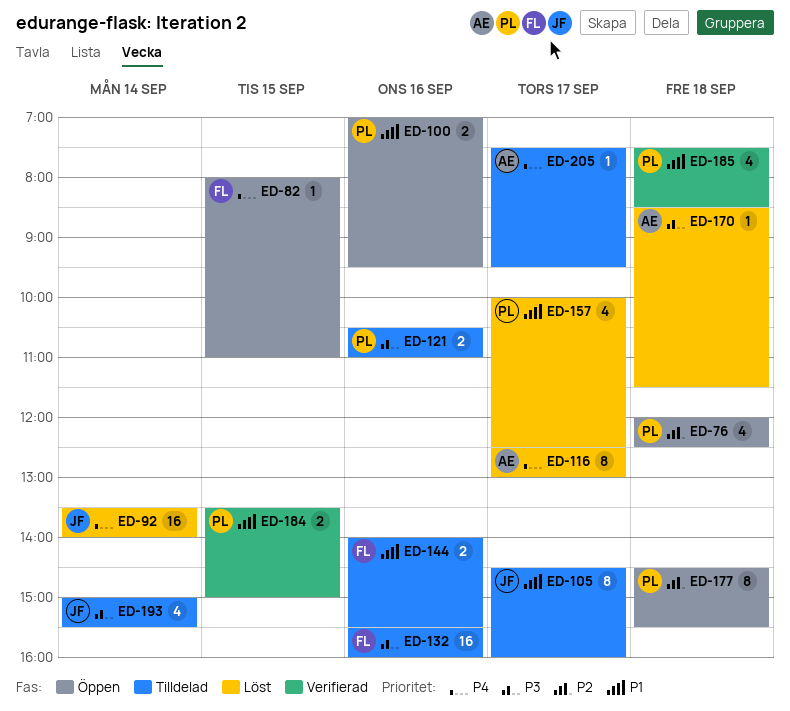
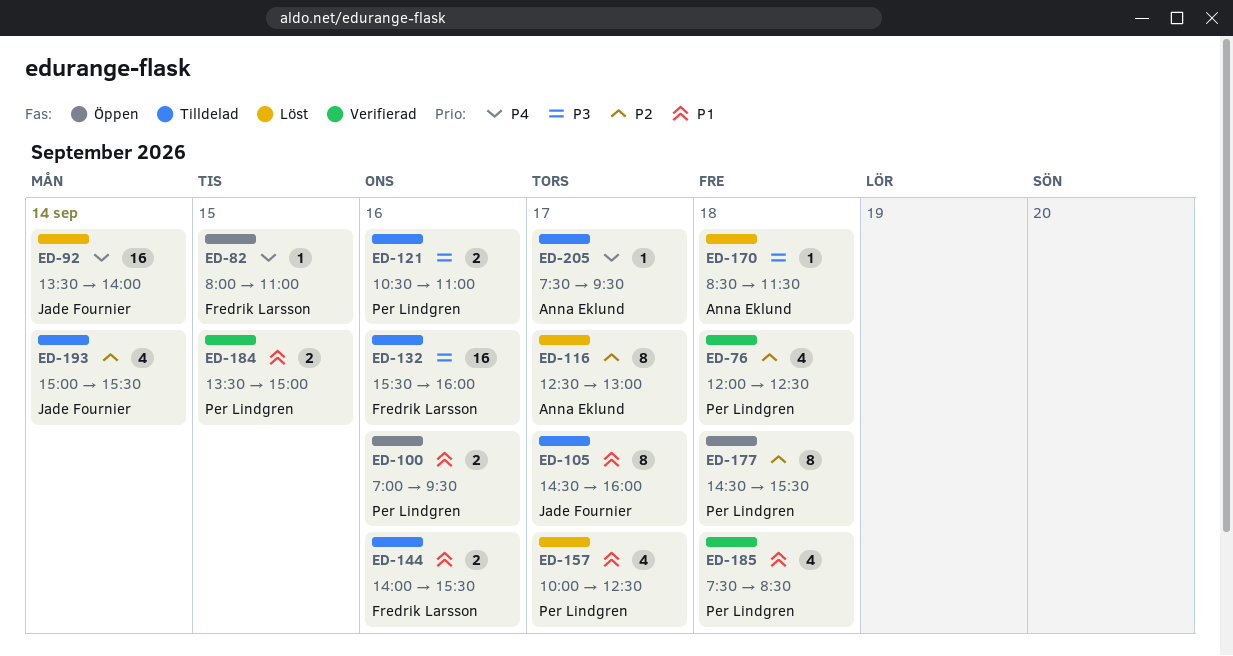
ED-76, status: Öppen -> Verifierad
ED-116, priority: P4 -> P2
ED-193, priority: P3 -> P2

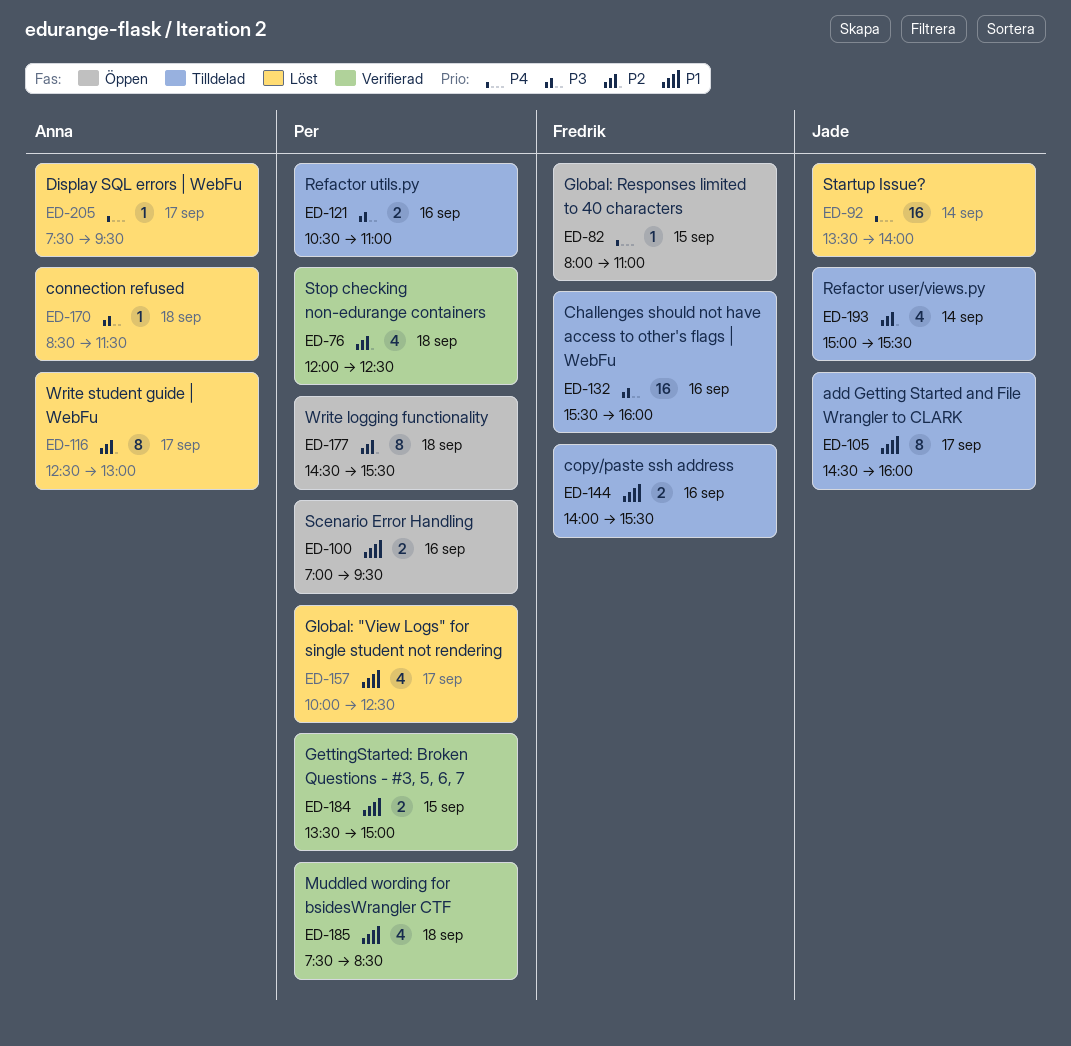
ED-205, status: Tilldelad -> Löst

